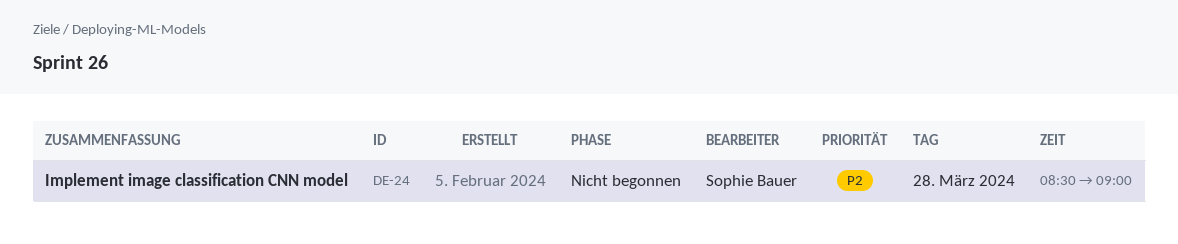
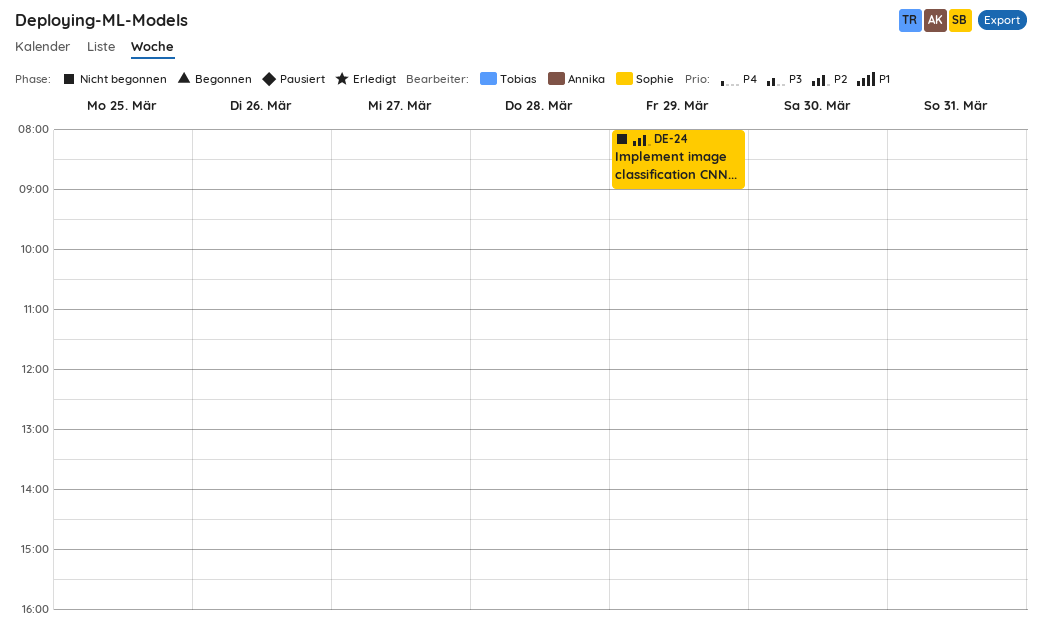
DE-24, day: Mar 28 -> Mar 29
DE-24, begins: 08:30 -> 08:00

